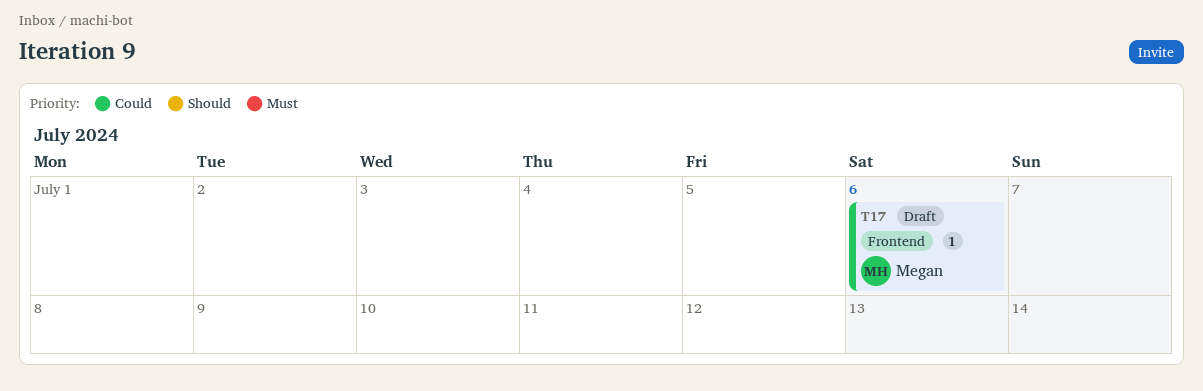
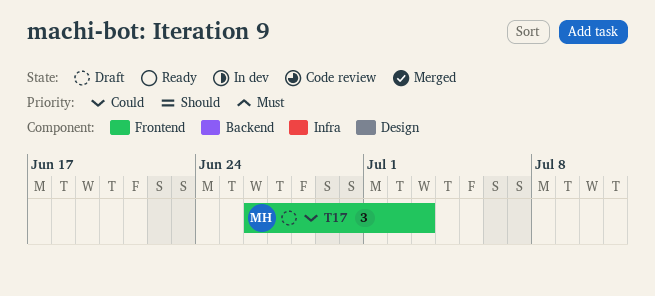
T17, estimate: 1 -> 3
T17, due: Jul 6 -> Jul 3

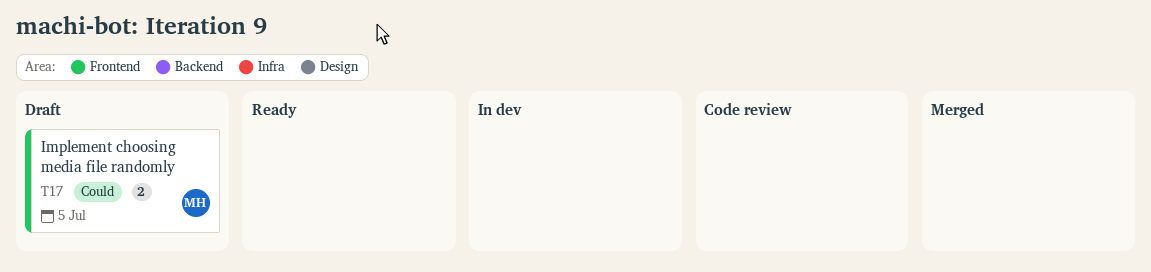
T17, estimate: 3 -> 2
T17, due: Jul 3 -> Jul 5

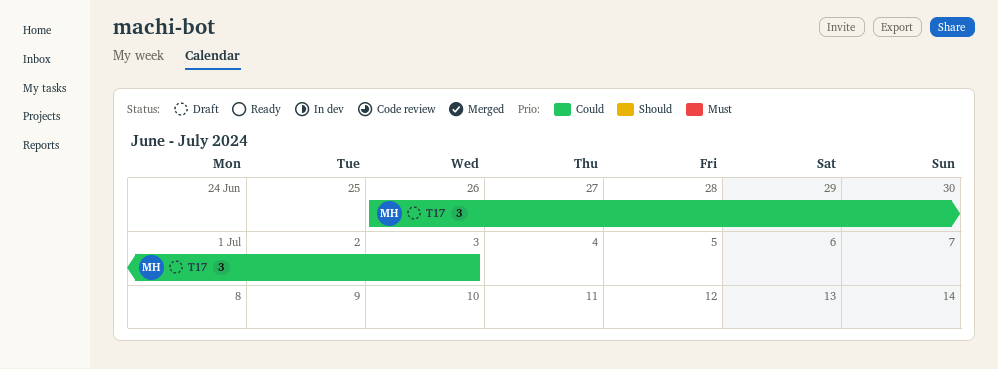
T17, estimate: 2 -> 3
T17, due: Jul 5 -> Jul 3

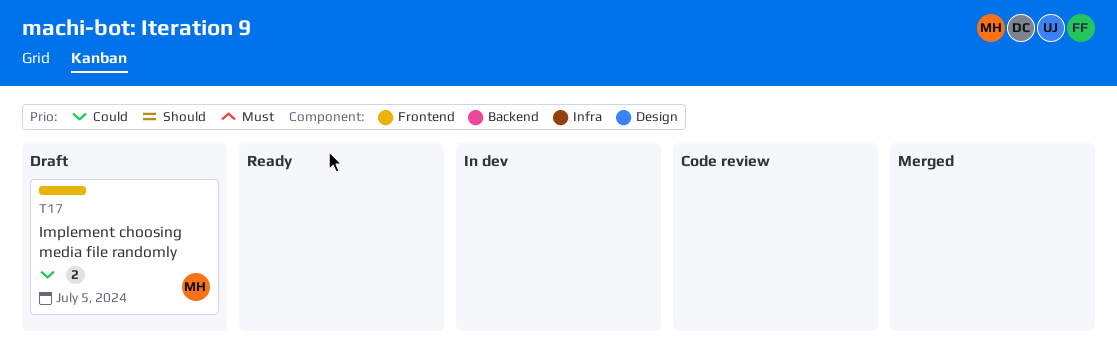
T17, estimate: 3 -> 2
T17, due: Jul 3 -> Jul 5

